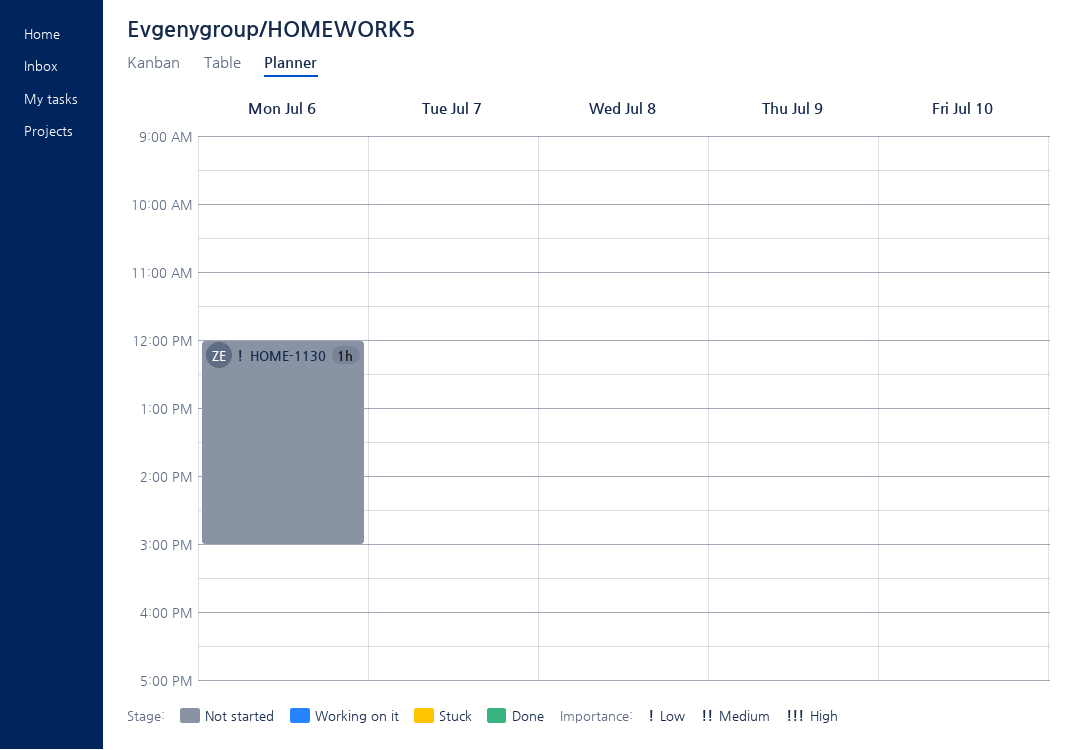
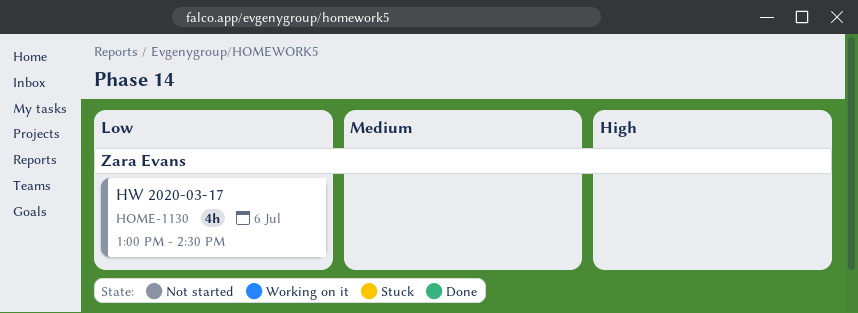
HOME-1130, estimate: 1h -> 4h
HOME-1130, begins: 12:00 -> 13:00
HOME-1130, ends: 15:00 -> 14:30

